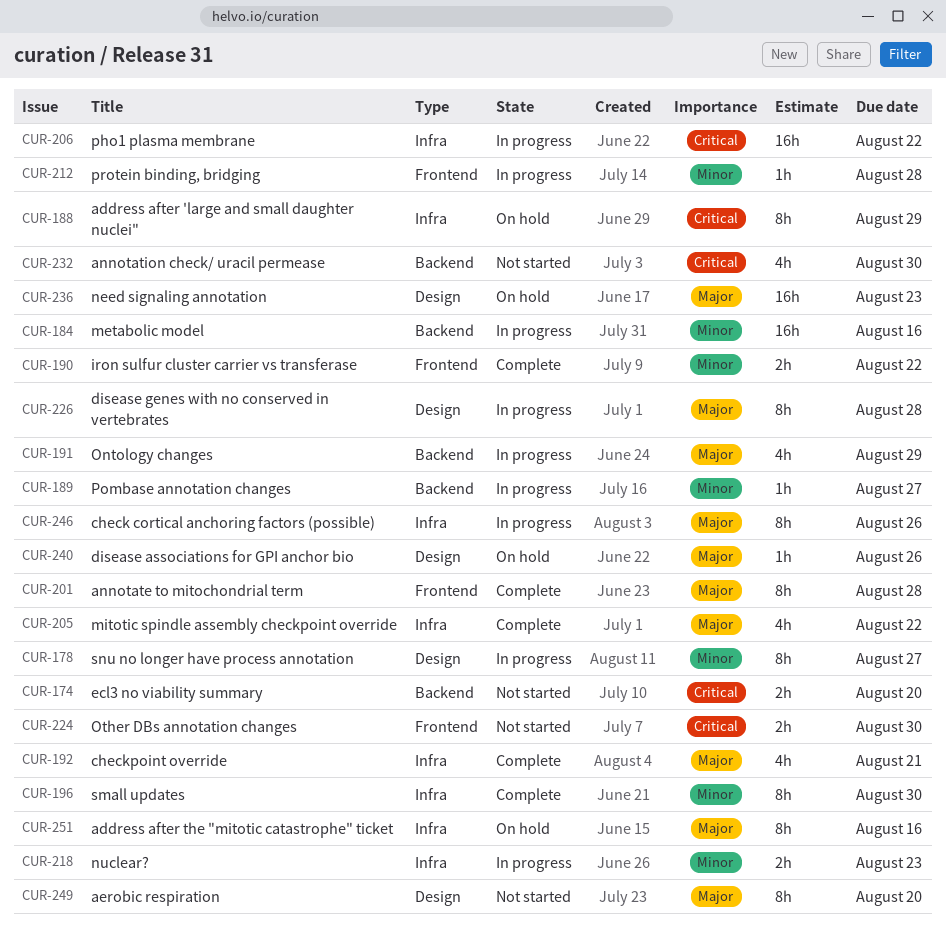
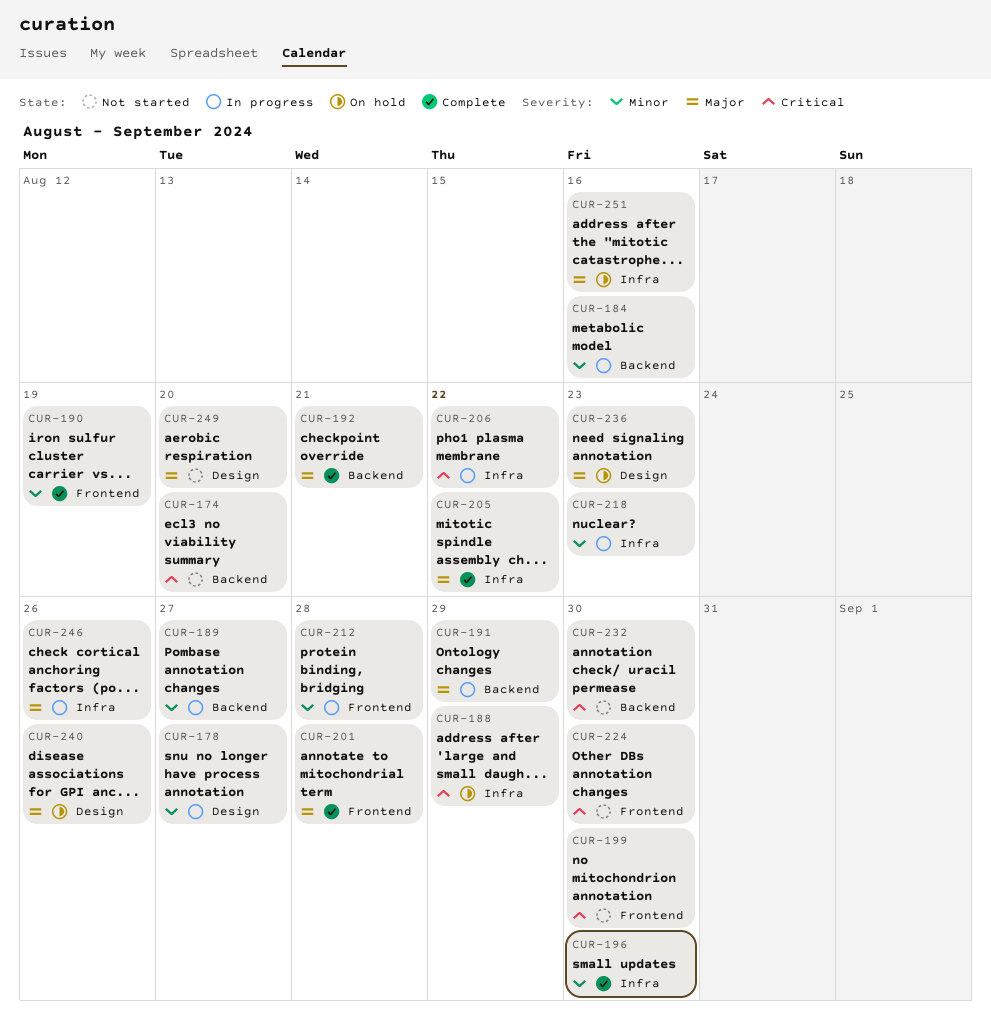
CUR-190, due: Aug 22 -> Aug 19
CUR-192, label: Infra -> Backend
CUR-199: none -> present
CUR-226: present -> none

